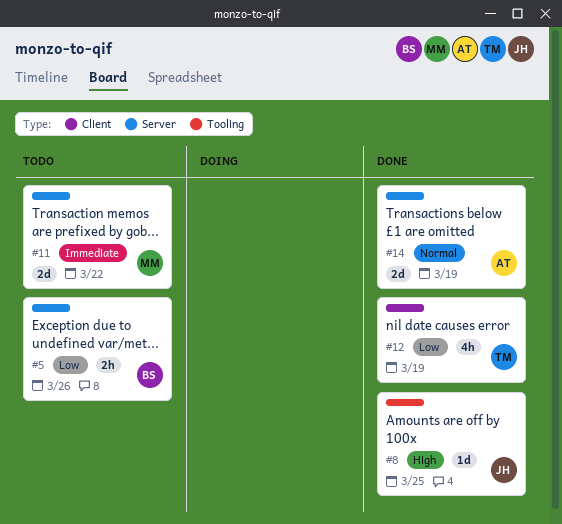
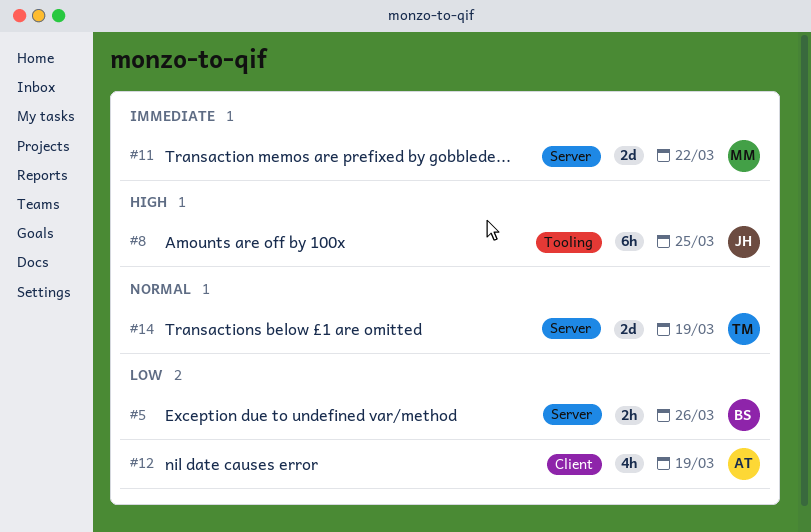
#8, estimate: 1d -> 6h
#12, owner: TM -> AT
#14, owner: AT -> TM

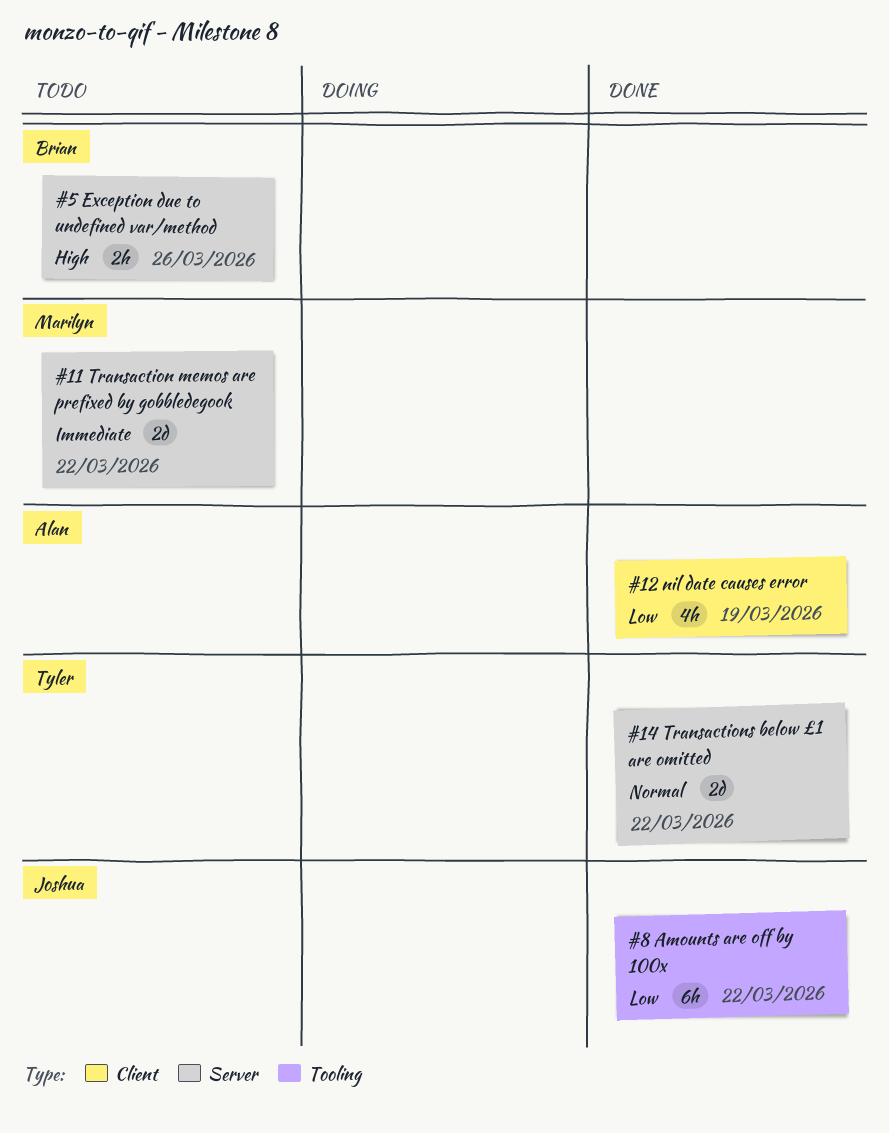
#5, priority: Low -> High
#8, priority: High -> Low
#8, due: Mar 25 -> Mar 22
#14, due: Mar 19 -> Mar 22

